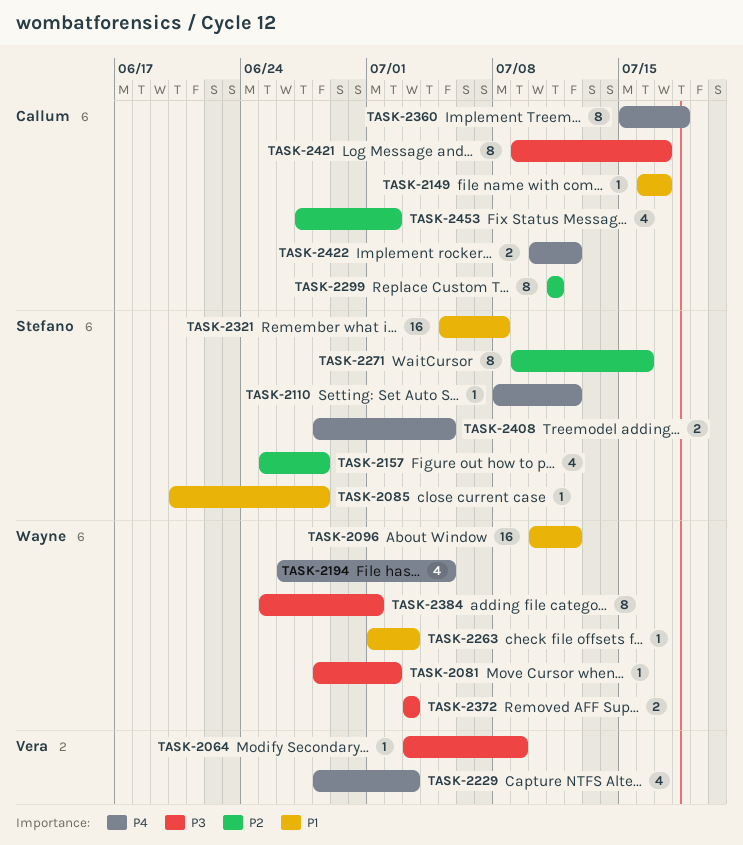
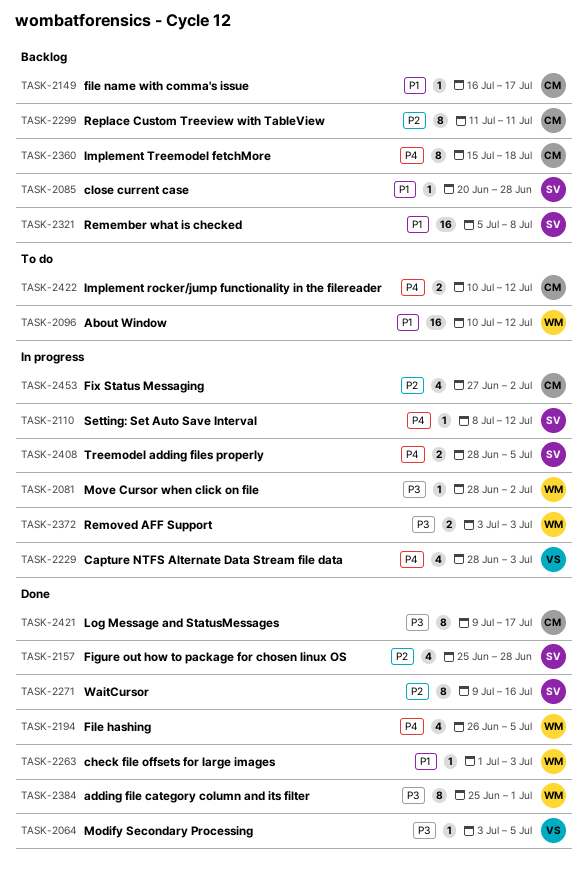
TASK-2064, due: Jul 9 -> Jul 5

